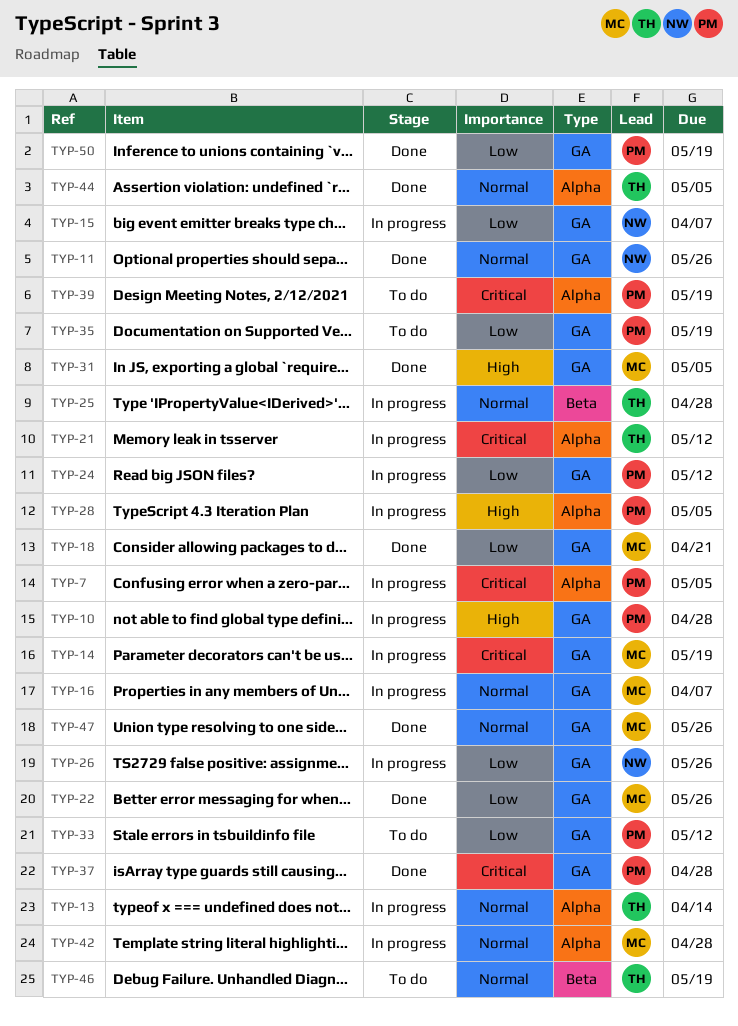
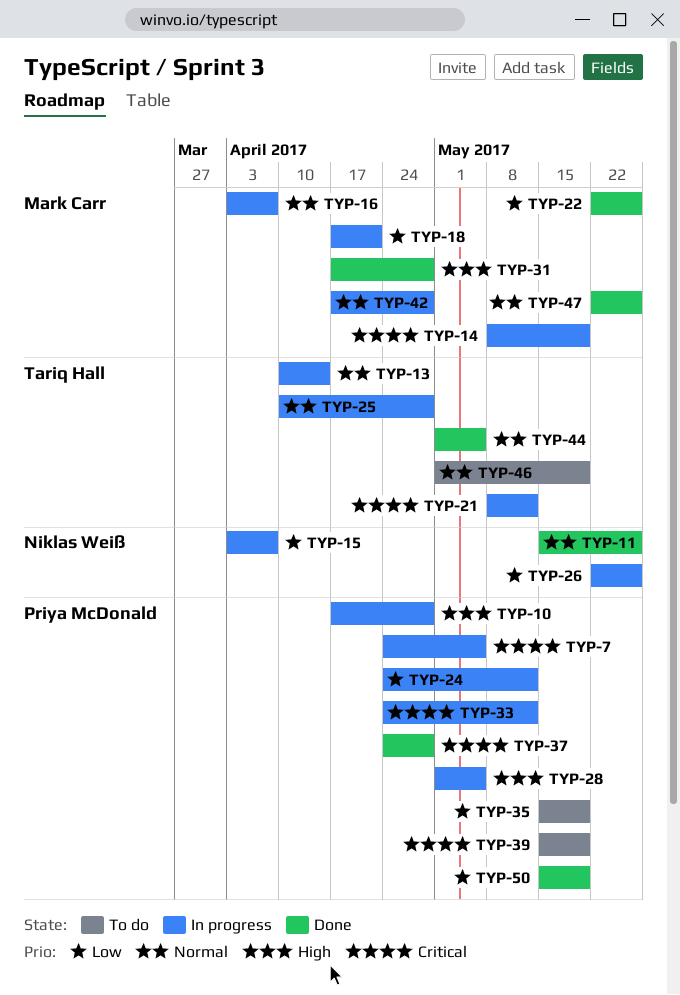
TYP-18, status: Done -> In progress
TYP-31, due: May 5 -> Apr 28
TYP-33, status: To do -> In progress
TYP-33, priority: Low -> Critical

